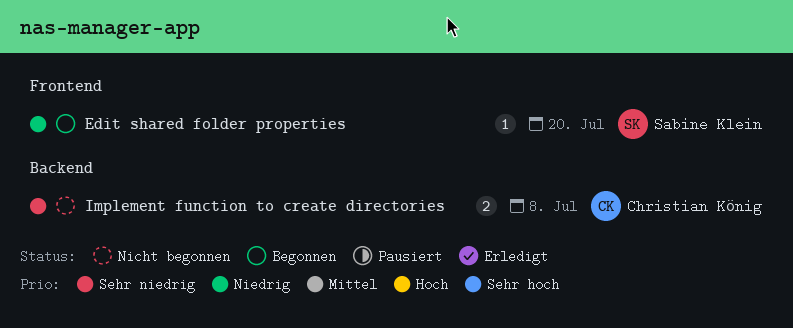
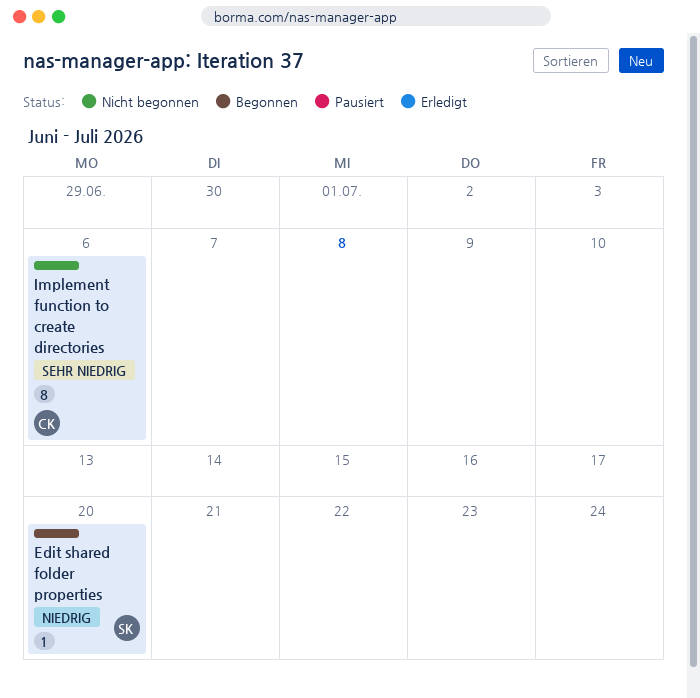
Implement function to create directories, estimate: 2 -> 8
Implement function to create directories, due: Jul 8 -> Jul 6

